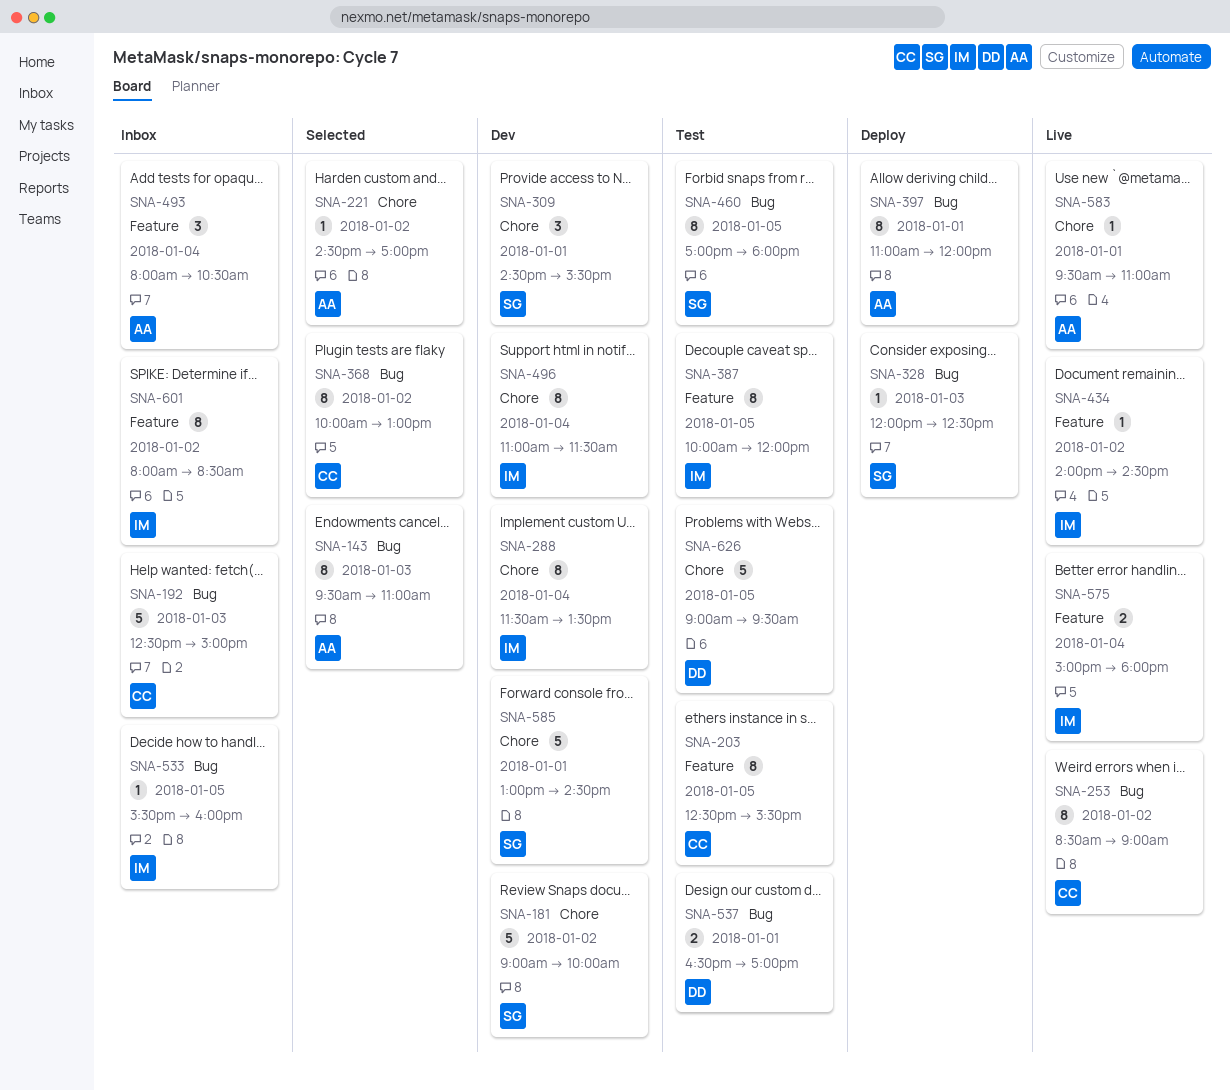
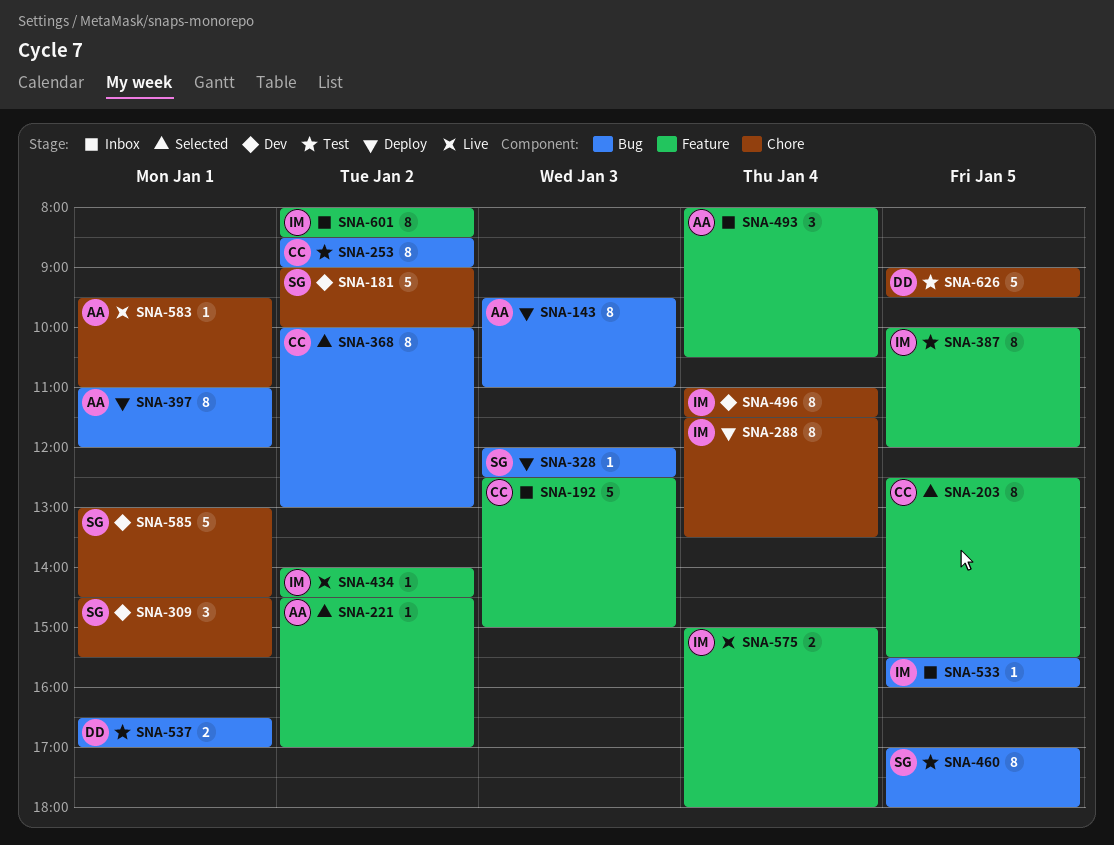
SNA-143, status: Selected -> Deploy
SNA-192, label: Bug -> Feature
SNA-203, status: Test -> Selected
SNA-221, label: Chore -> Feature
SNA-253, status: Live -> Test
SNA-288, status: Dev -> Deploy

